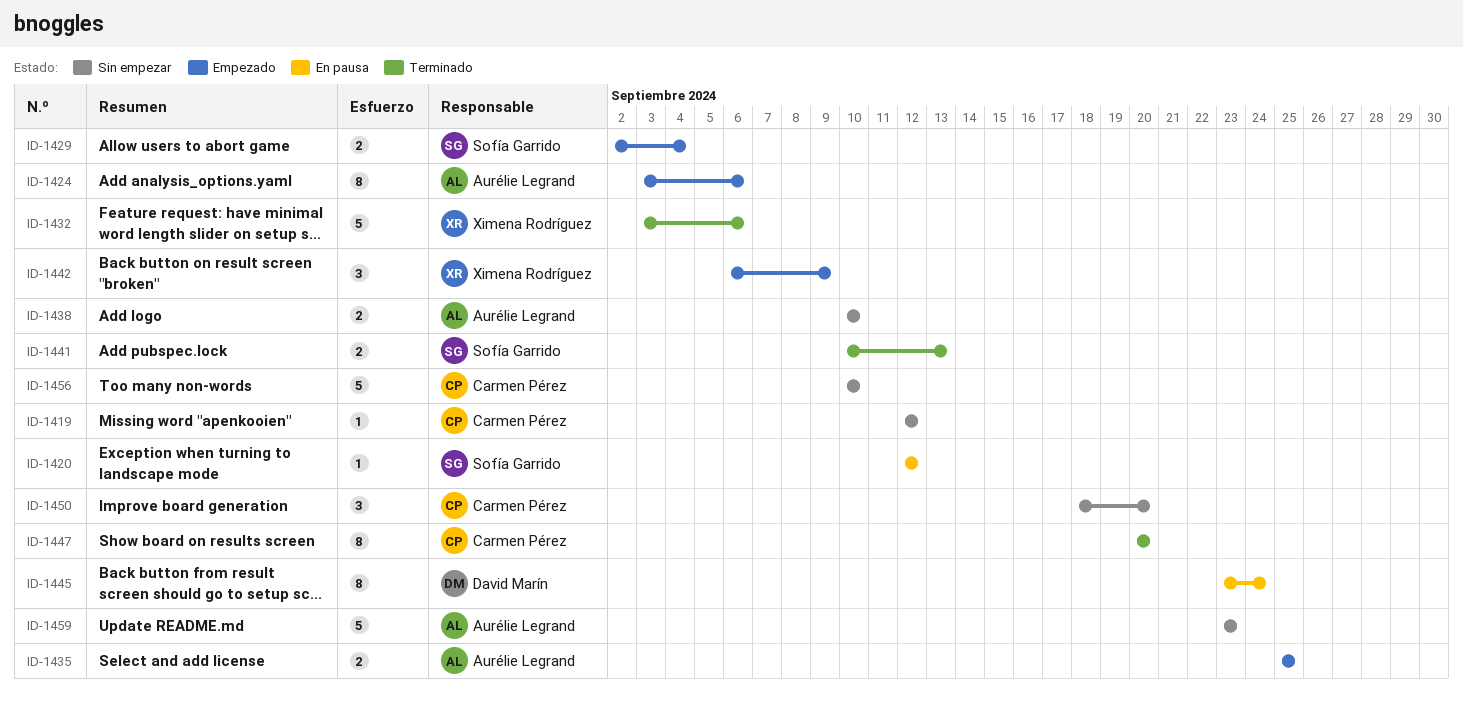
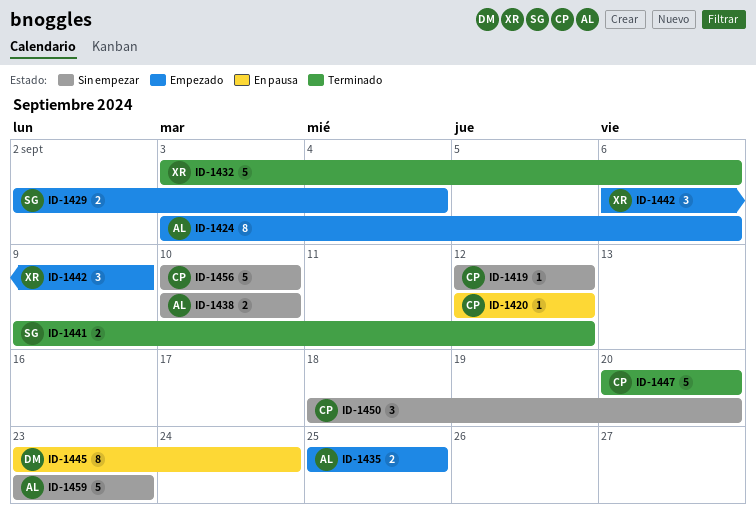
ID-1420, owner: Sofía Garrido -> Carmen Pérez
ID-1441, start: Sep 10 -> Sep 9
ID-1441, due: Sep 13 -> Sep 12
ID-1447, estimate: 8 -> 5

